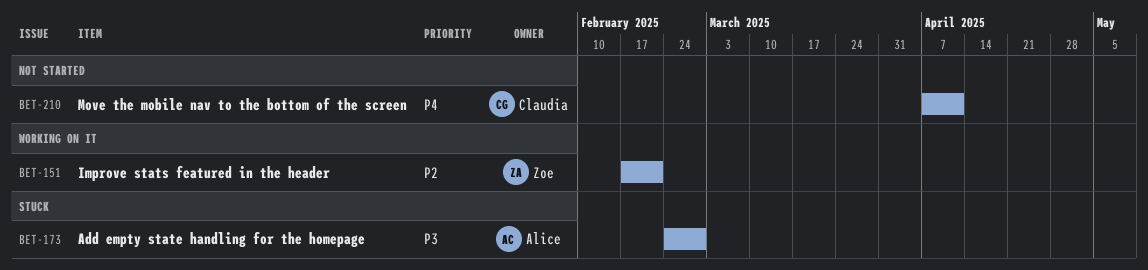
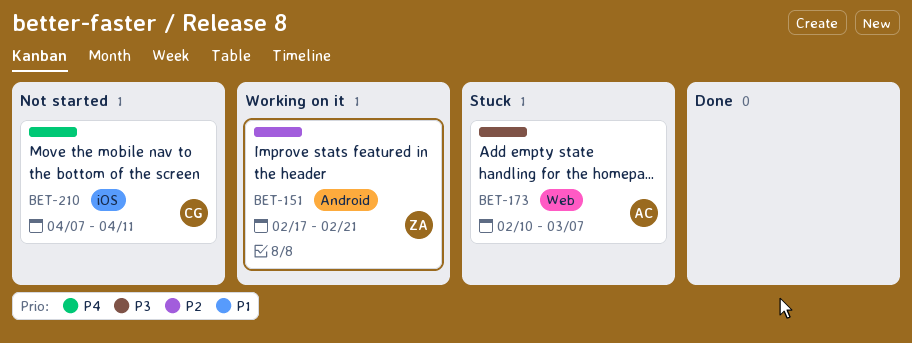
BET-173, start: Feb 24 -> Feb 10
BET-173, due: Feb 28 -> Mar 7

